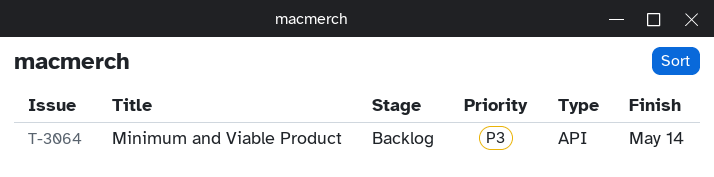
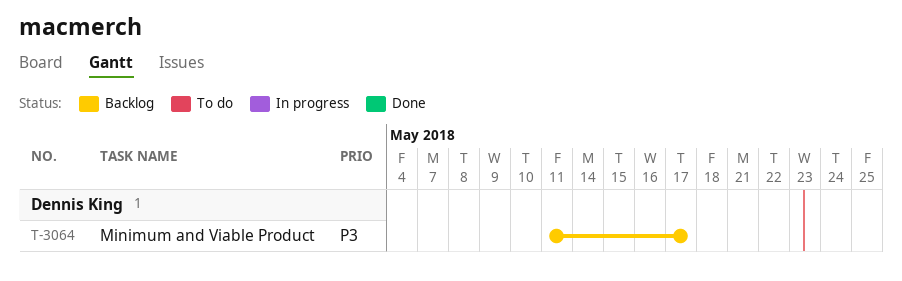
T-3064, due: May 14 -> May 17

